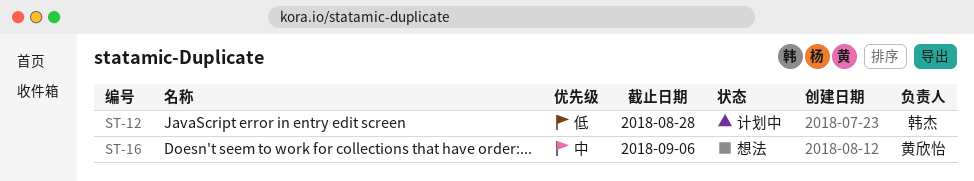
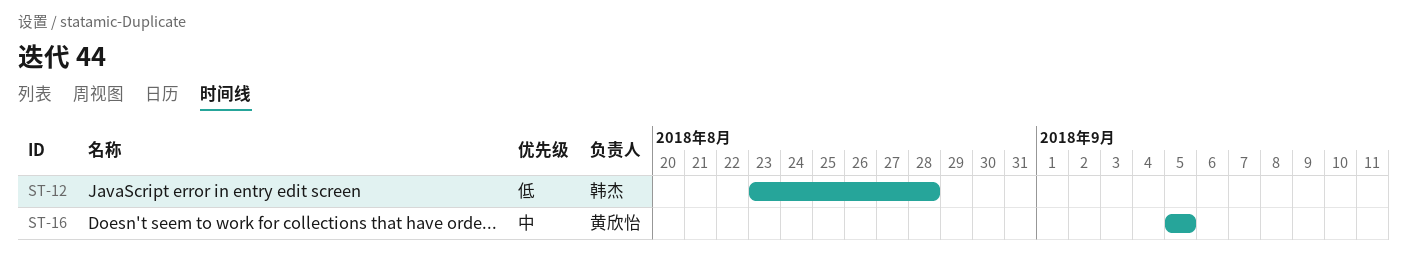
ST-16, due: Sep 6 -> Sep 5

